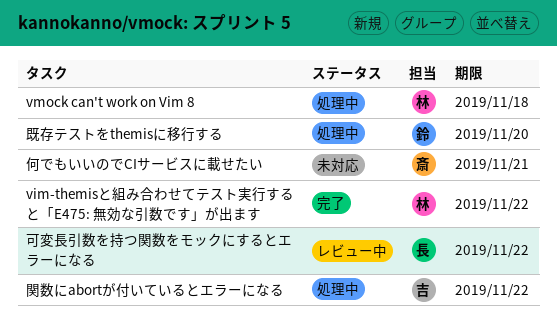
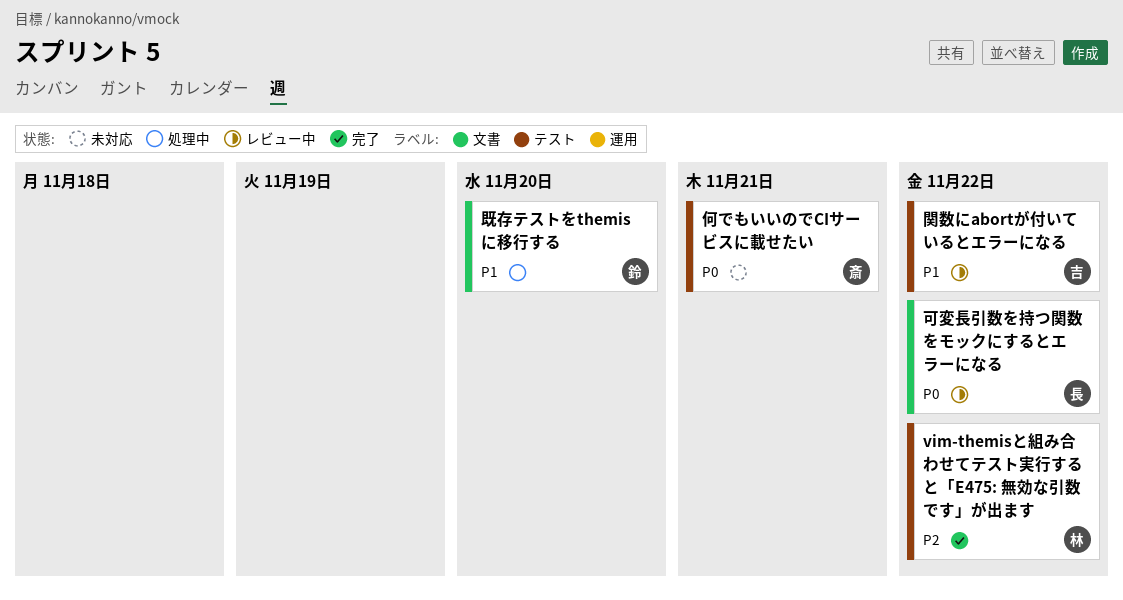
vmock can't work on Vim 8: present -> none
関数にabortが付いているとエラーになる, status: 処理中 -> レビュー中

